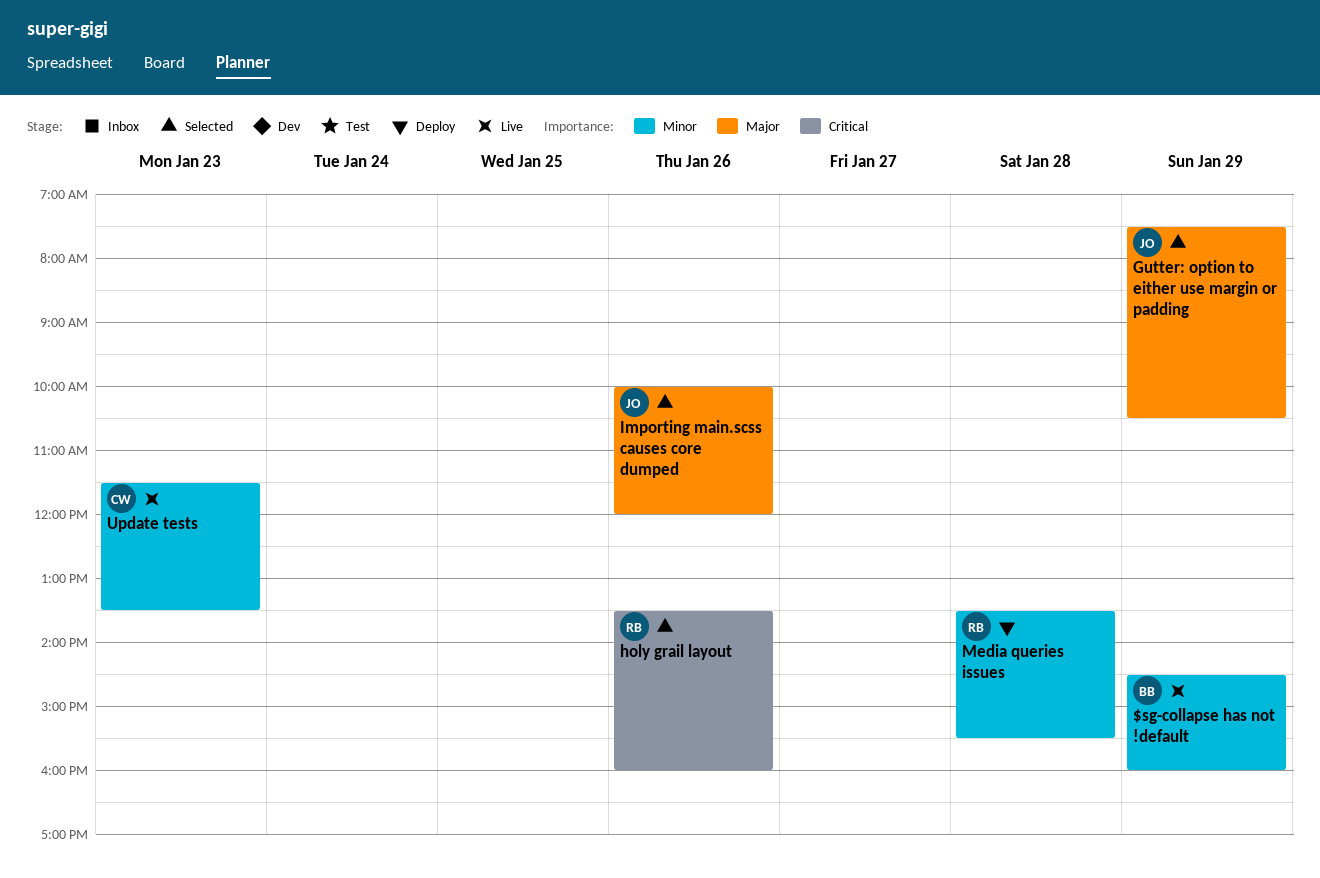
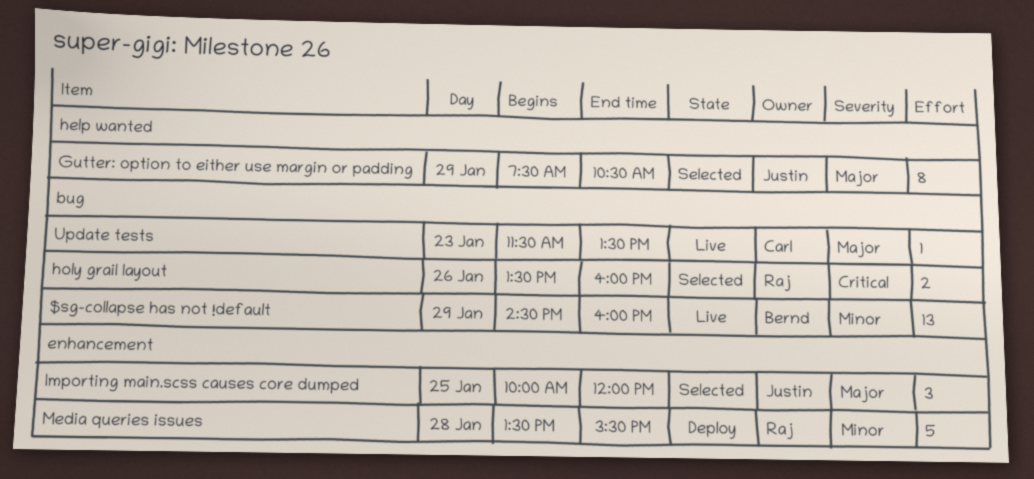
Importing main.scss causes core dumped, day: Jan 26 -> Jan 25
Update tests, priority: Minor -> Major

